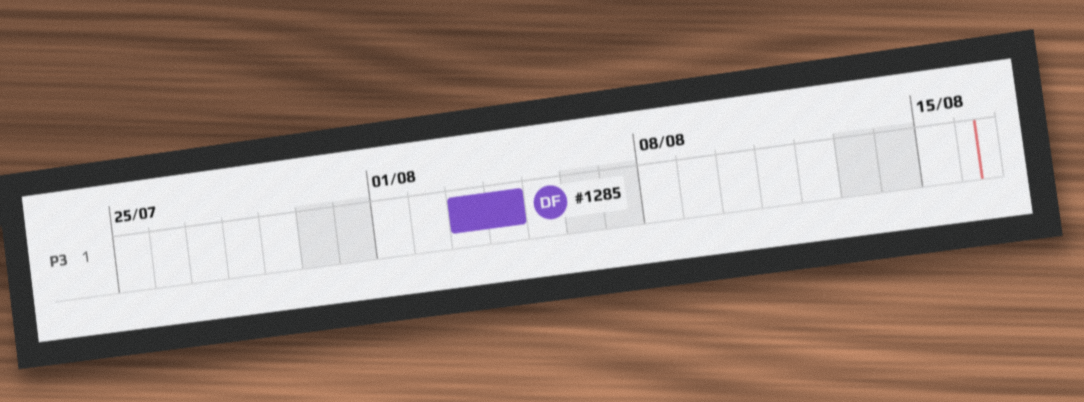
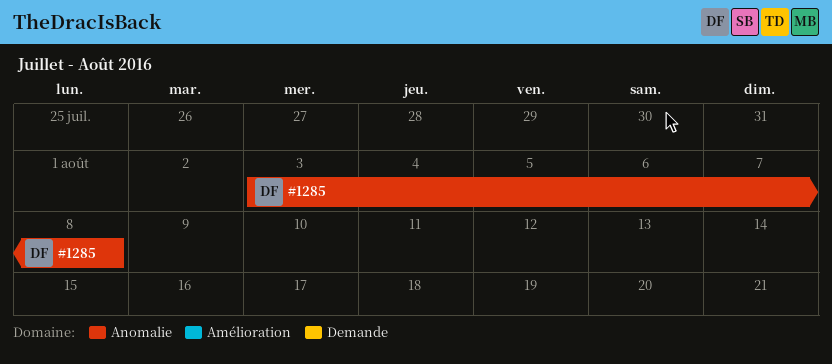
#1285, due: Aug 4 -> Aug 8

